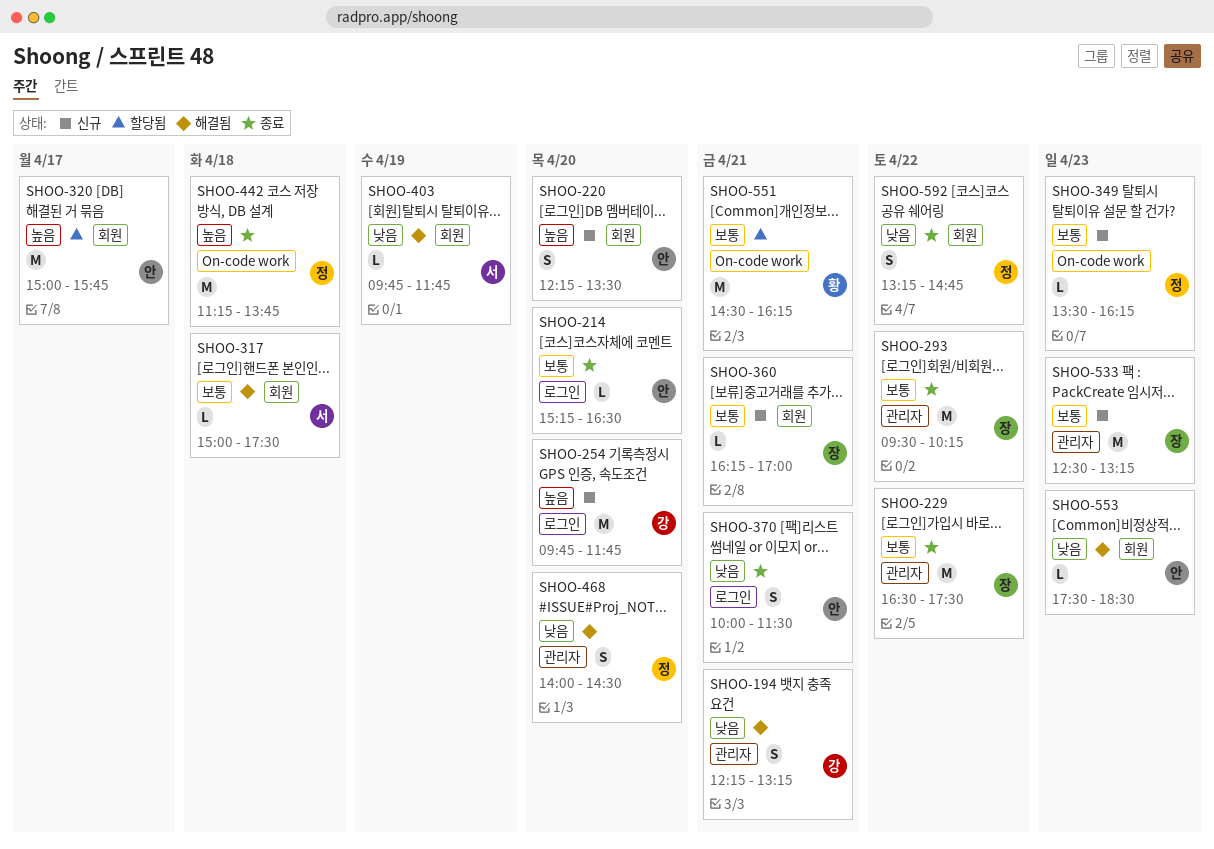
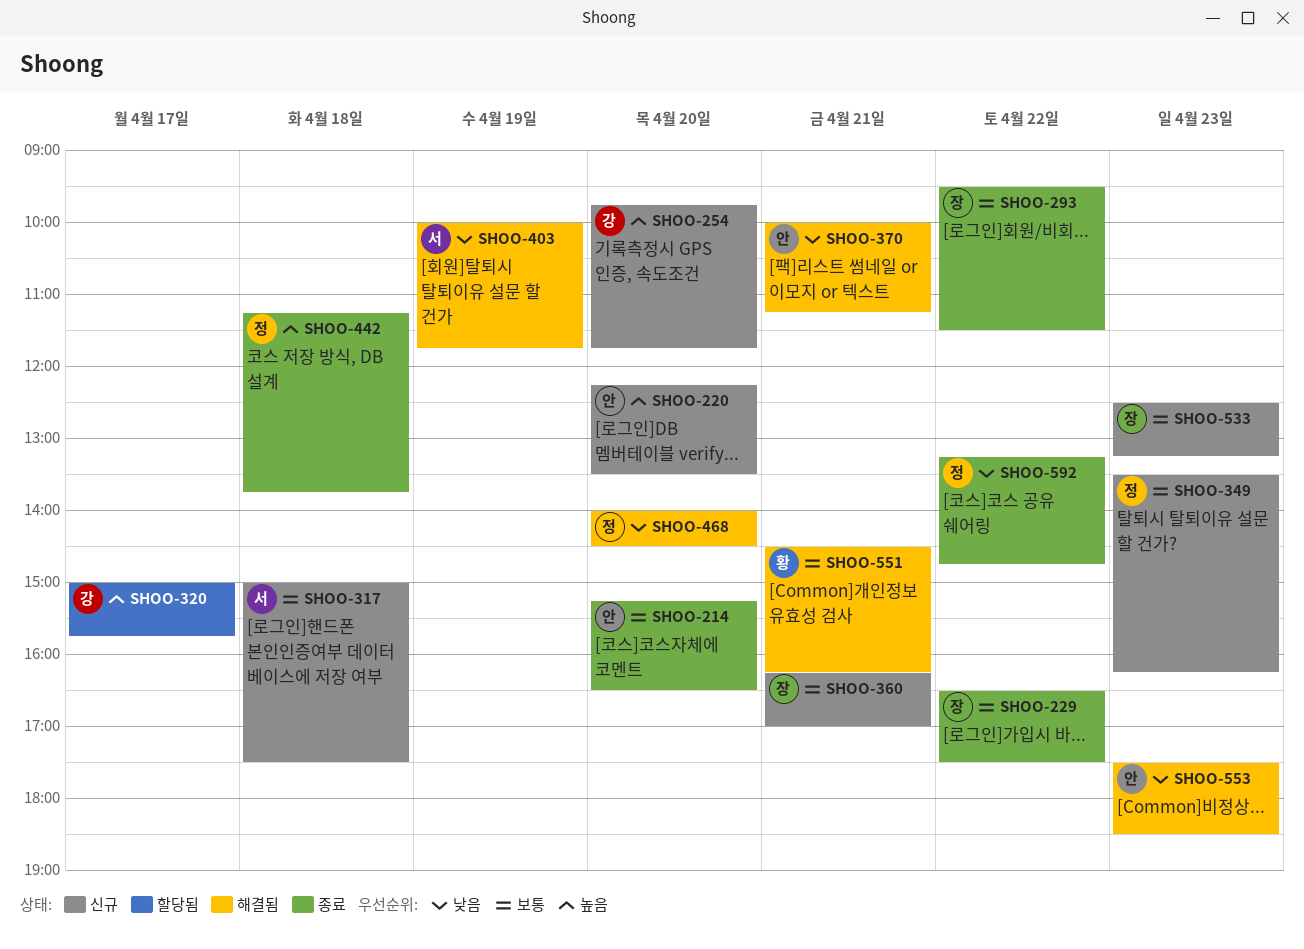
SHOO-194: present -> none
SHOO-293, ends: 10:15 -> 11:30
SHOO-317, status: 해결됨 -> 신규
SHOO-320, owner: 안 -> 강
SHOO-370, status: 종료 -> 해결됨
SHOO-370, ends: 11:30 -> 11:15
SHOO-403, begins: 09:45 -> 10:00
SHOO-551, status: 할당됨 -> 해결됨

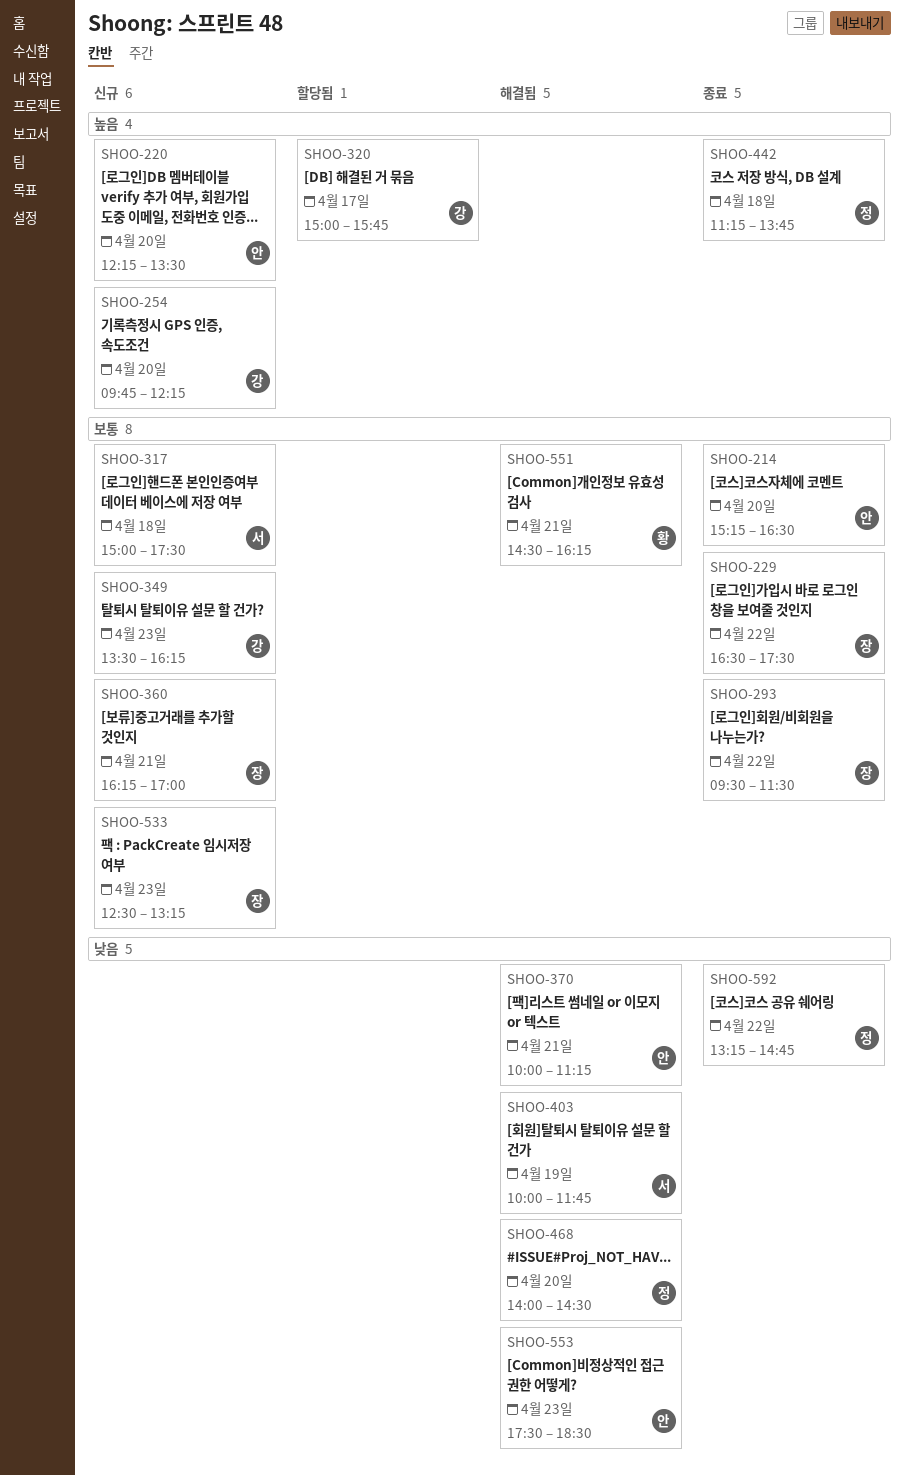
SHOO-254, ends: 11:45 -> 12:15
SHOO-349, owner: 정 -> 강

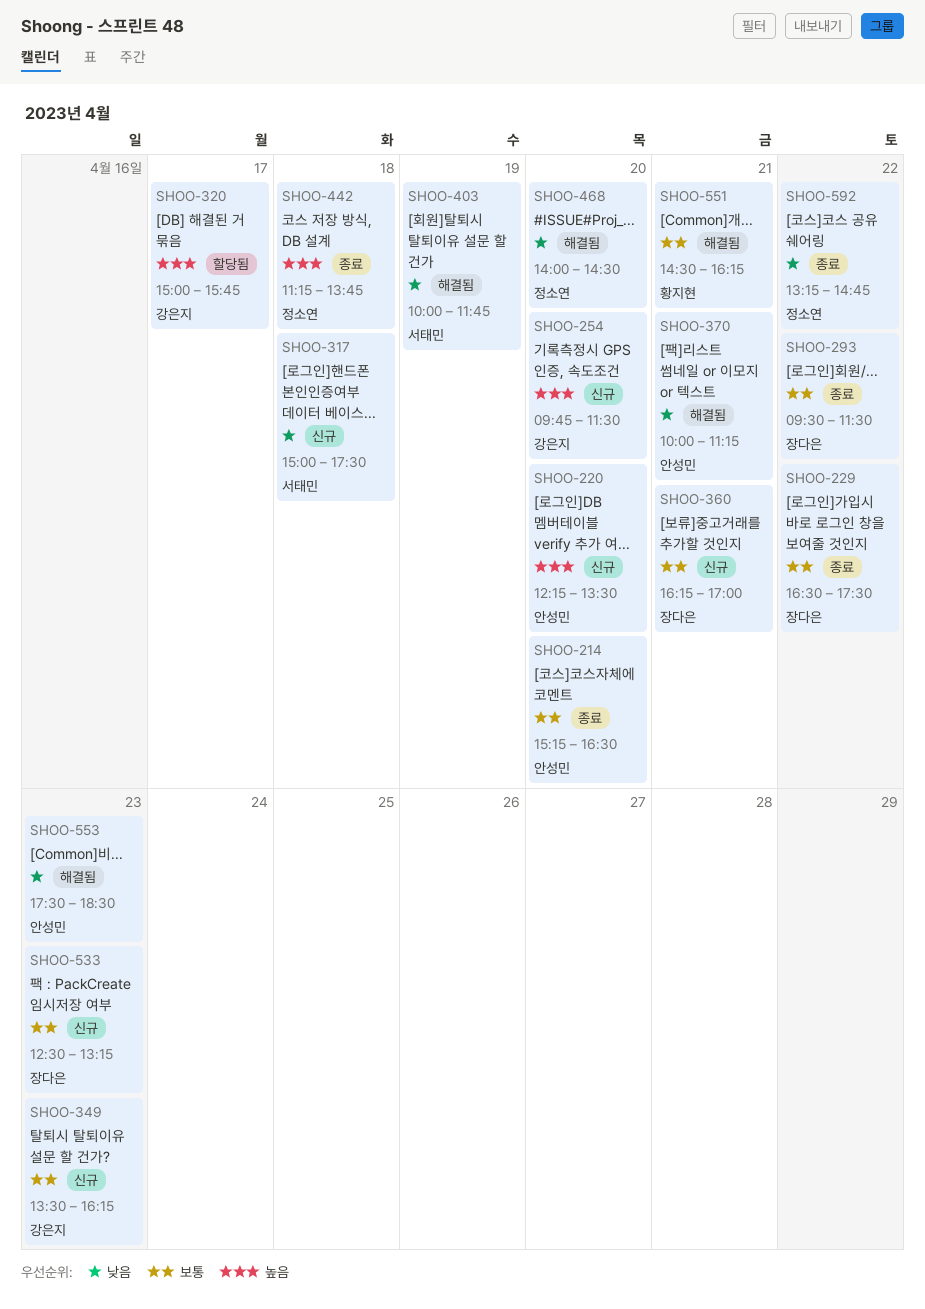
SHOO-254, ends: 12:15 -> 11:30
SHOO-317, priority: 보통 -> 낮음

